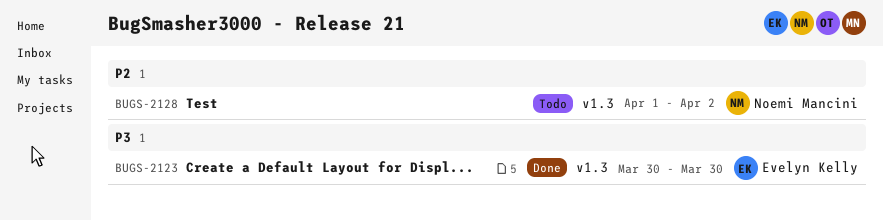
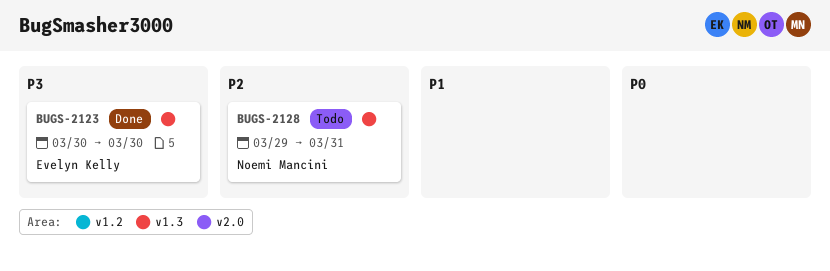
BUGS-2128, start: Apr 1 -> Mar 29
BUGS-2128, due: Apr 2 -> Mar 31

